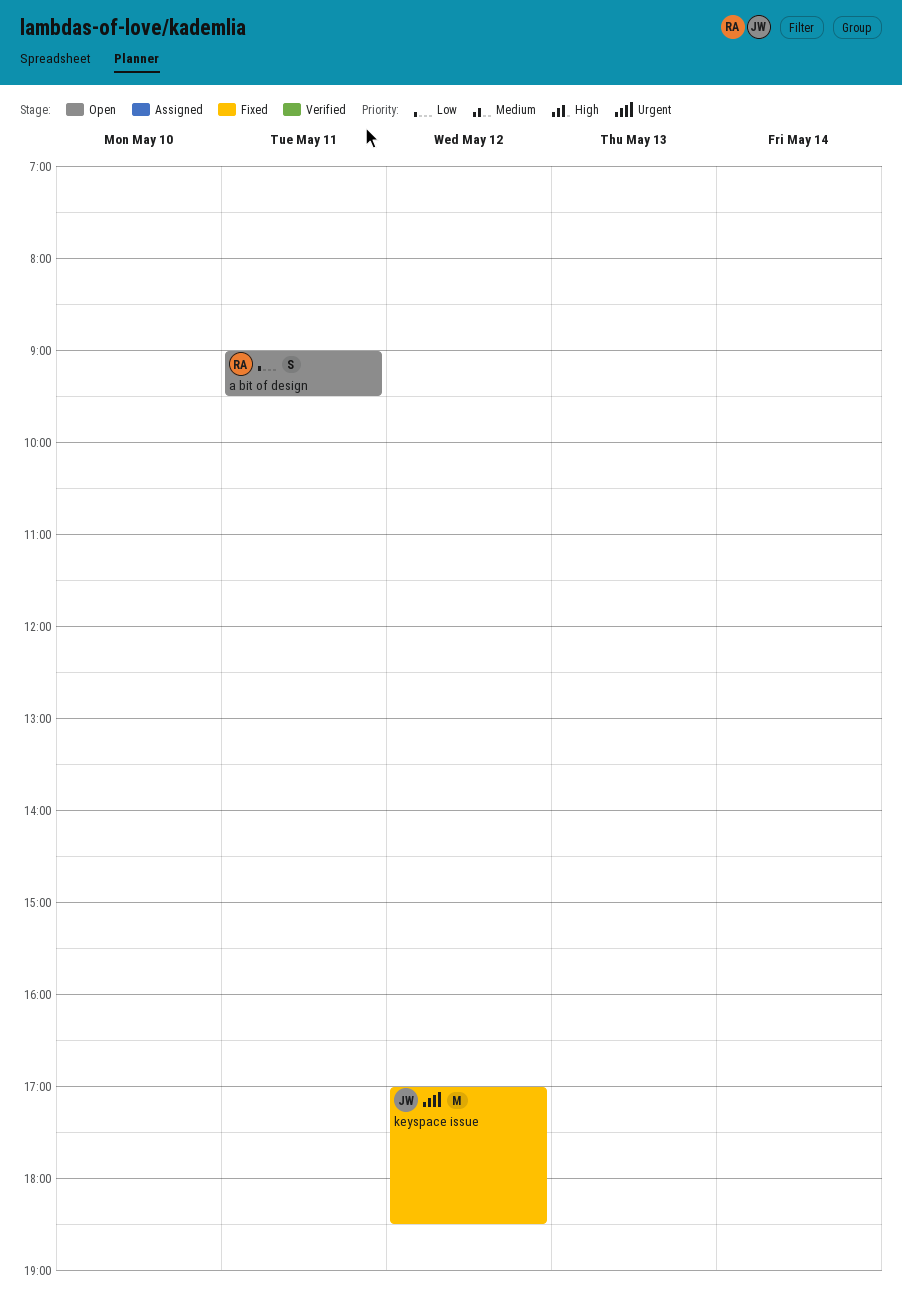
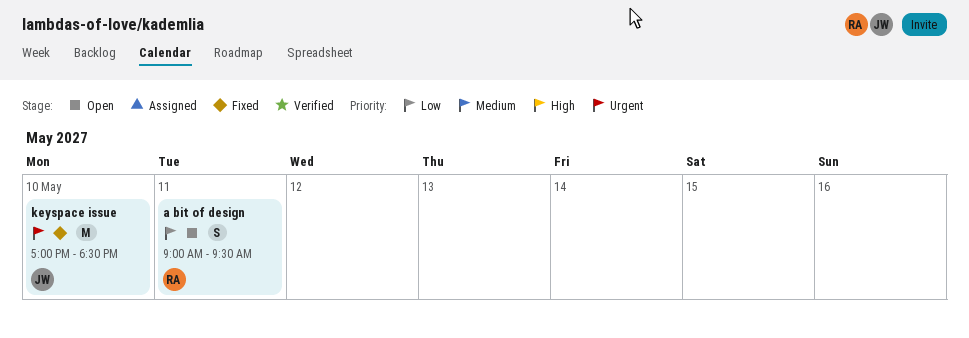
keyspace issue, day: May 12 -> May 10

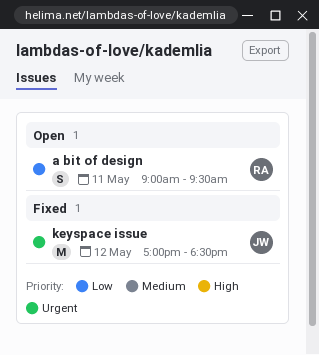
keyspace issue, day: May 10 -> May 12

